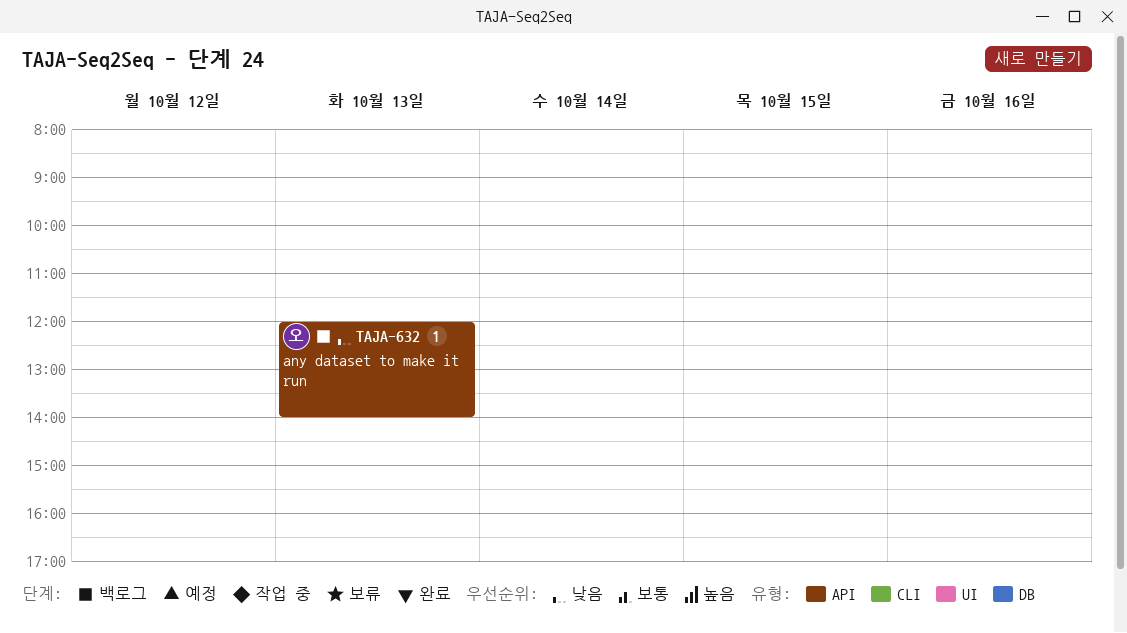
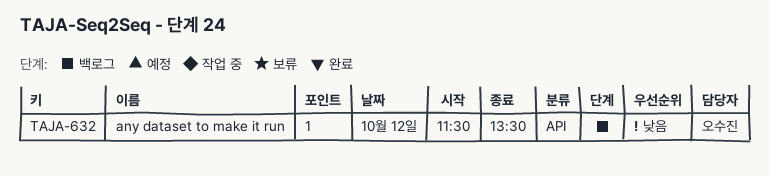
TAJA-632, day: Oct 13 -> Oct 12
TAJA-632, begins: 12:00 -> 11:30
TAJA-632, ends: 14:00 -> 13:30

